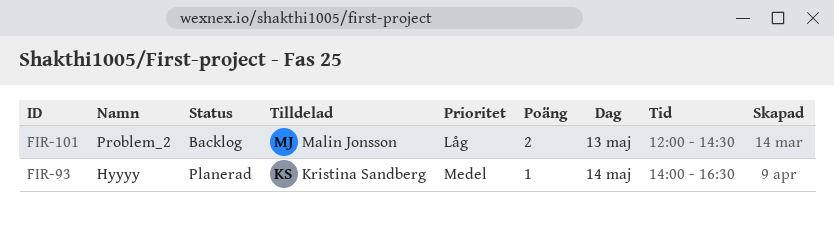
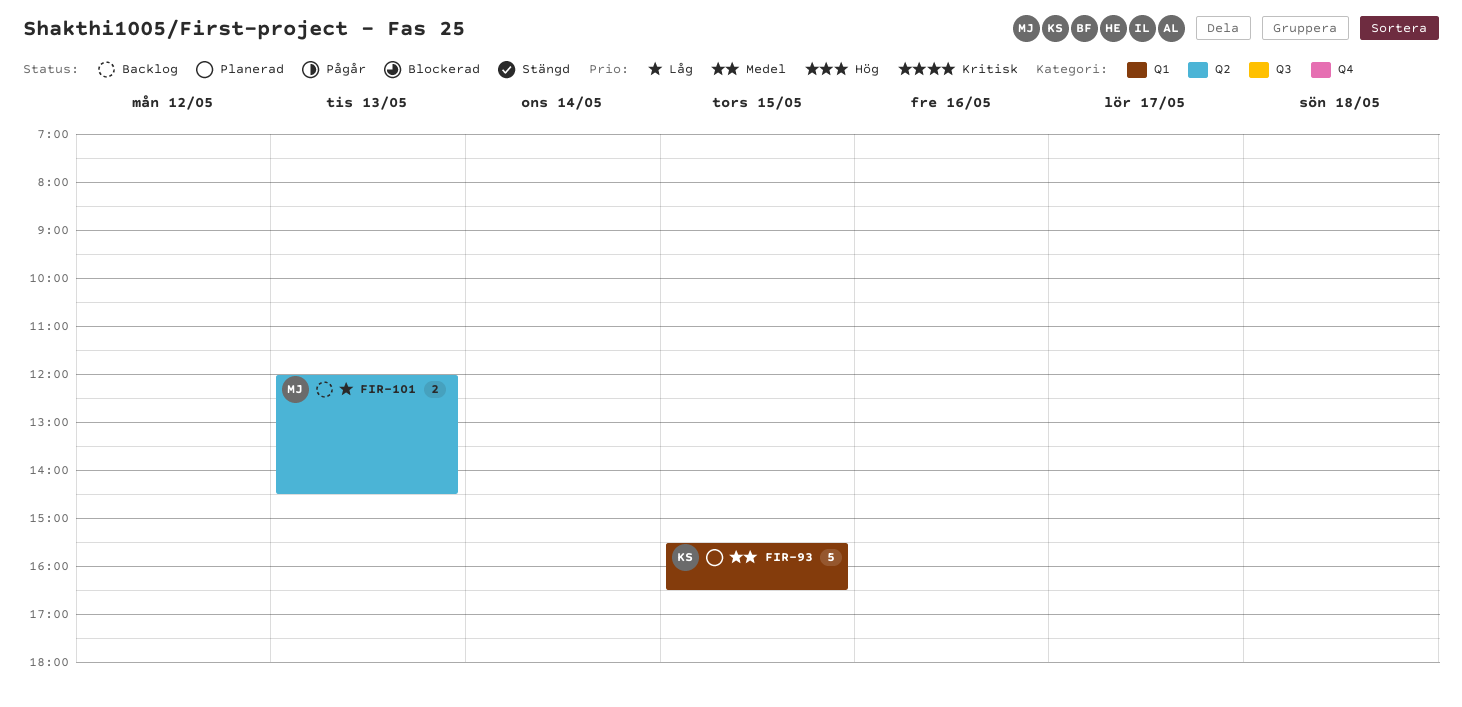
FIR-93, estimate: 1 -> 5
FIR-93, day: May 14 -> May 15
FIR-93, begins: 14:00 -> 15:30

